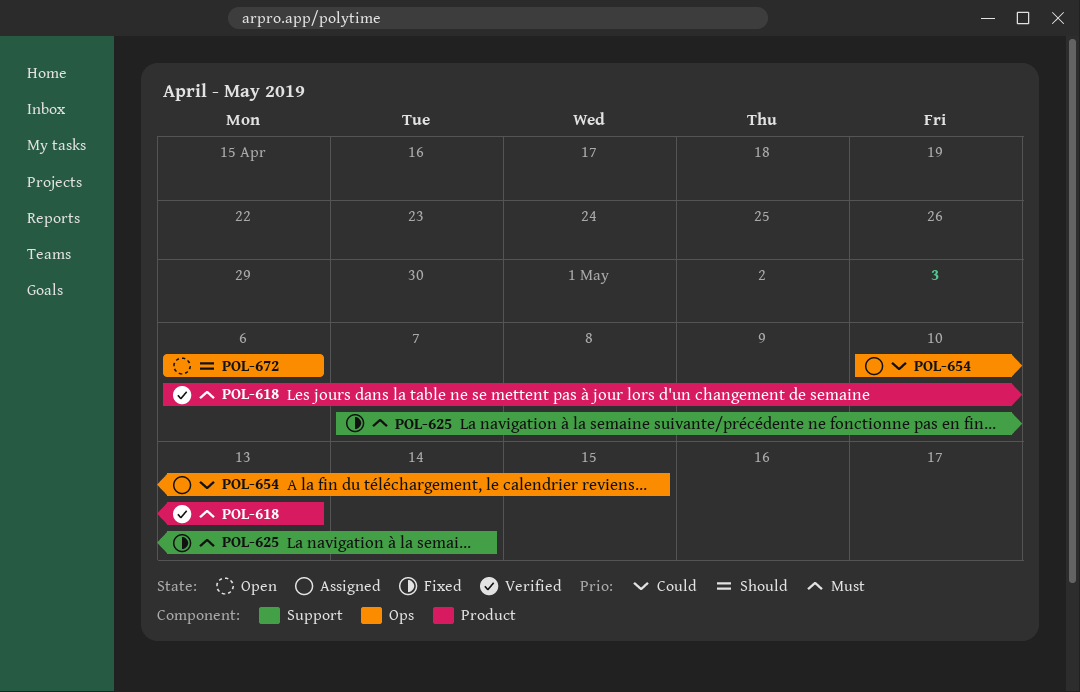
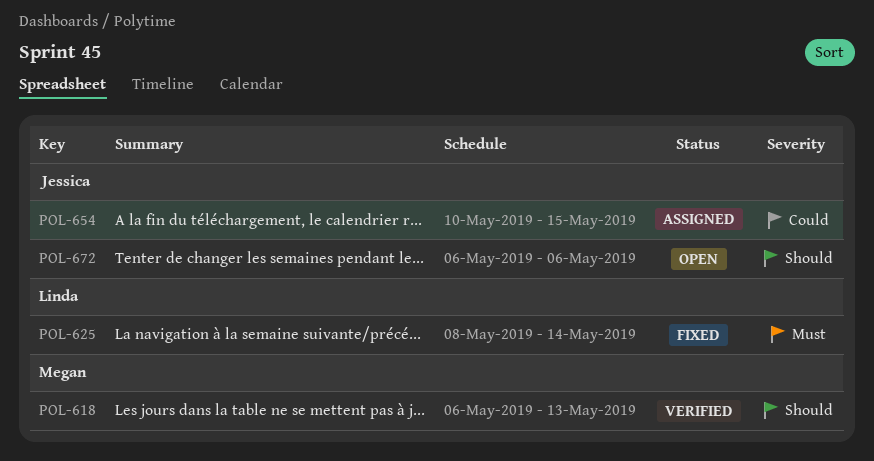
POL-618, priority: Must -> Should
POL-625, start: May 7 -> May 8

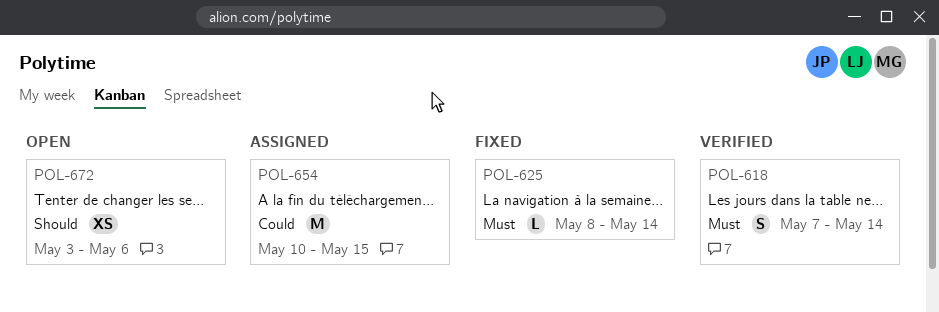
POL-618, priority: Should -> Must
POL-618, start: May 6 -> May 7
POL-618, due: May 13 -> May 14
POL-672, start: May 6 -> May 3

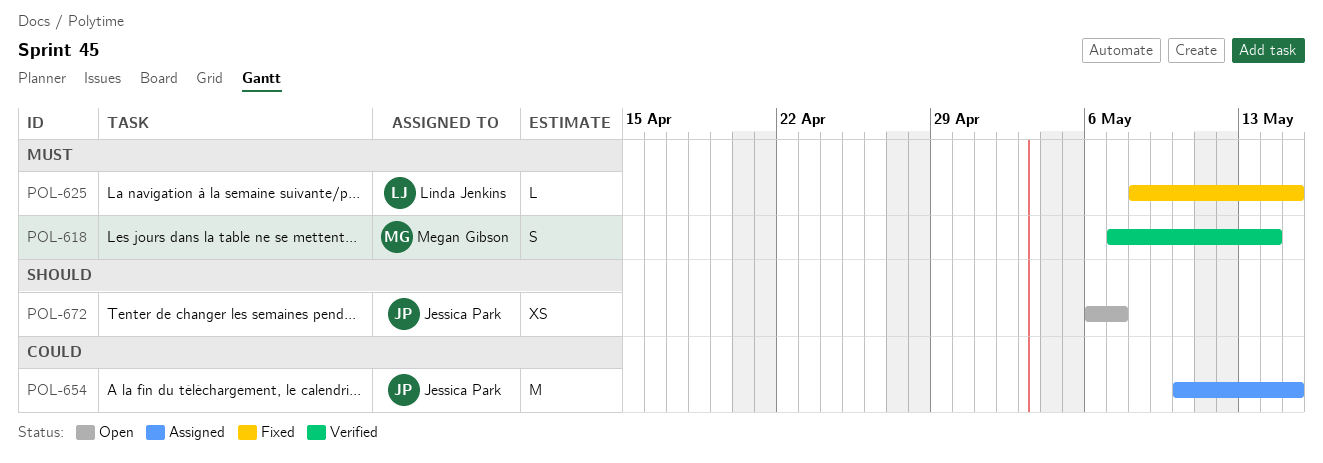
POL-625, due: May 14 -> May 15
POL-672, start: May 3 -> May 6
POL-672, due: May 6 -> May 7

